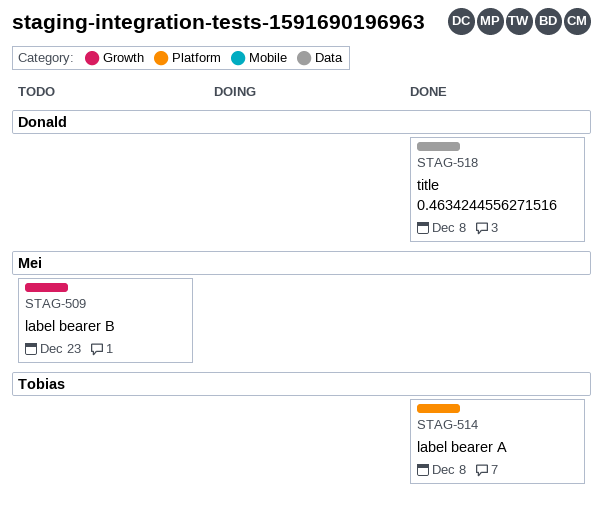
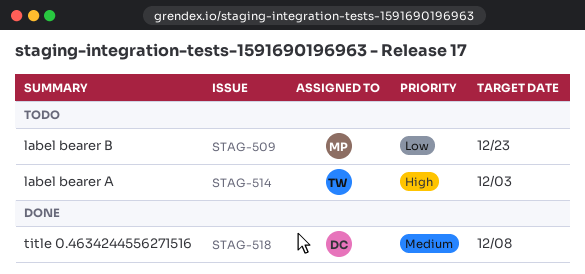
STAG-514, status: Done -> Todo
STAG-514, due: Dec 8 -> Dec 3

